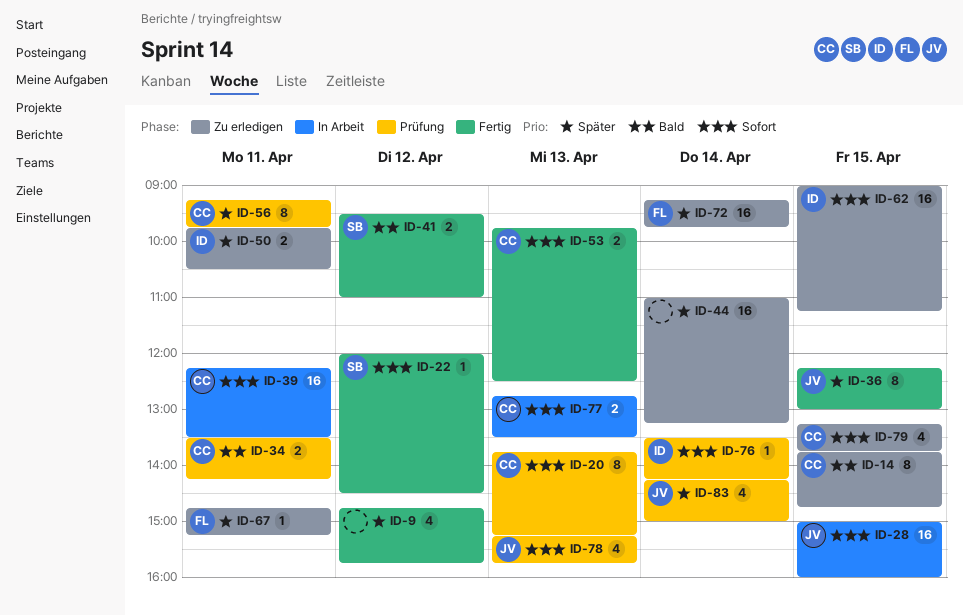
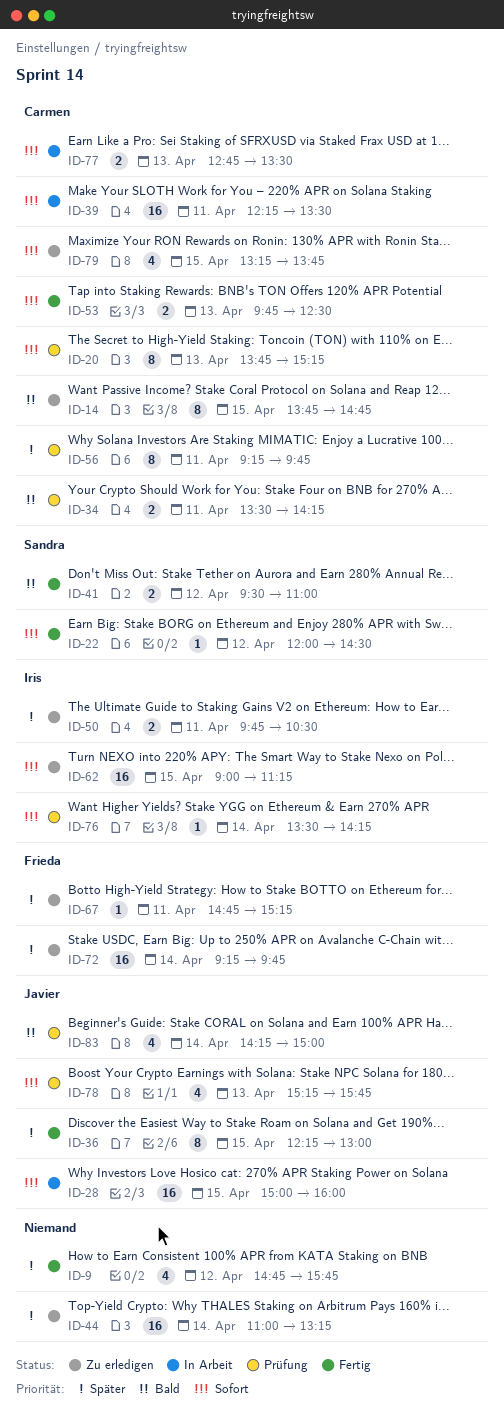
ID-83, priority: Später -> Bald

